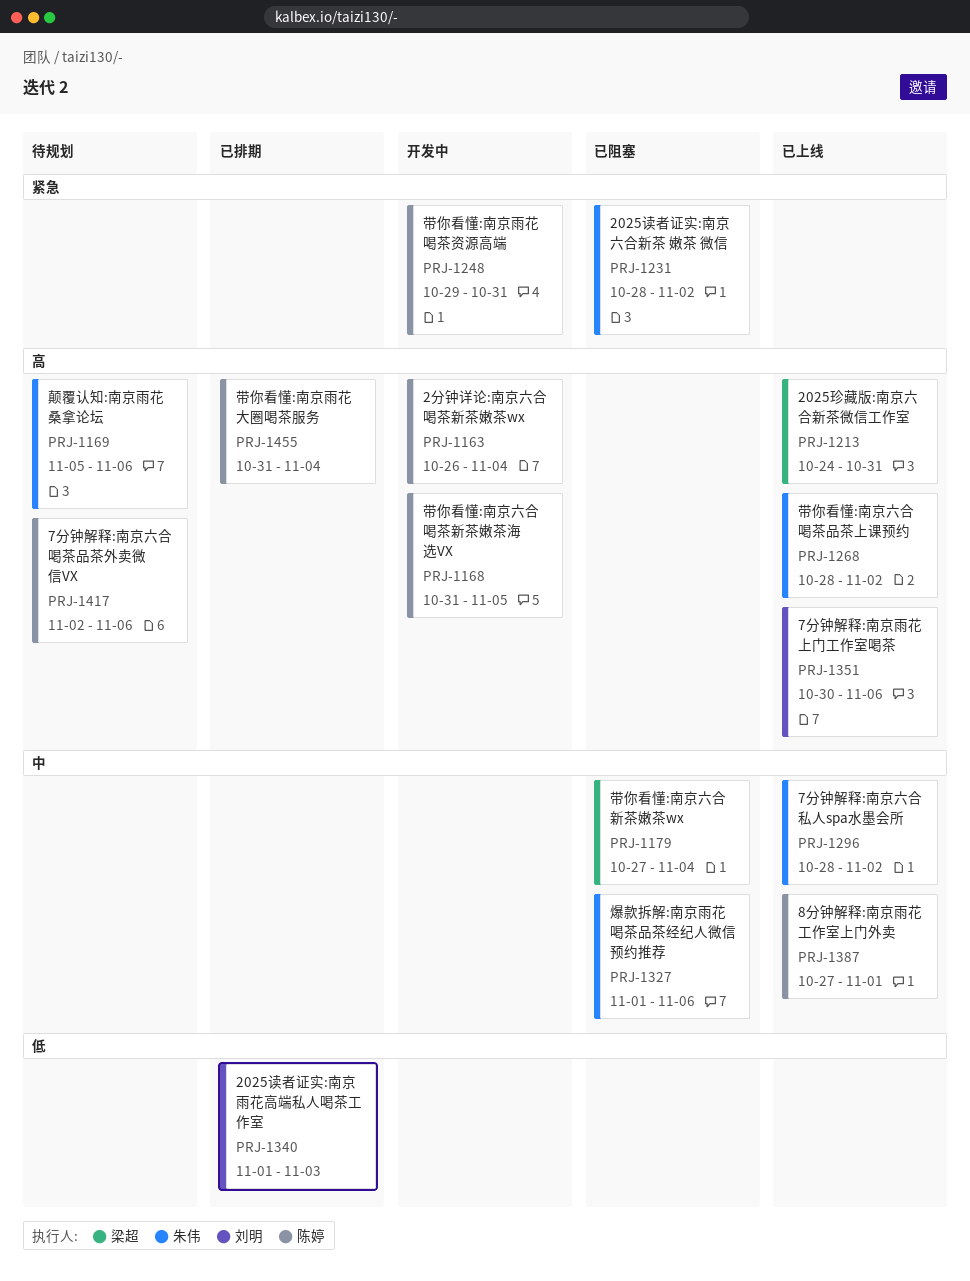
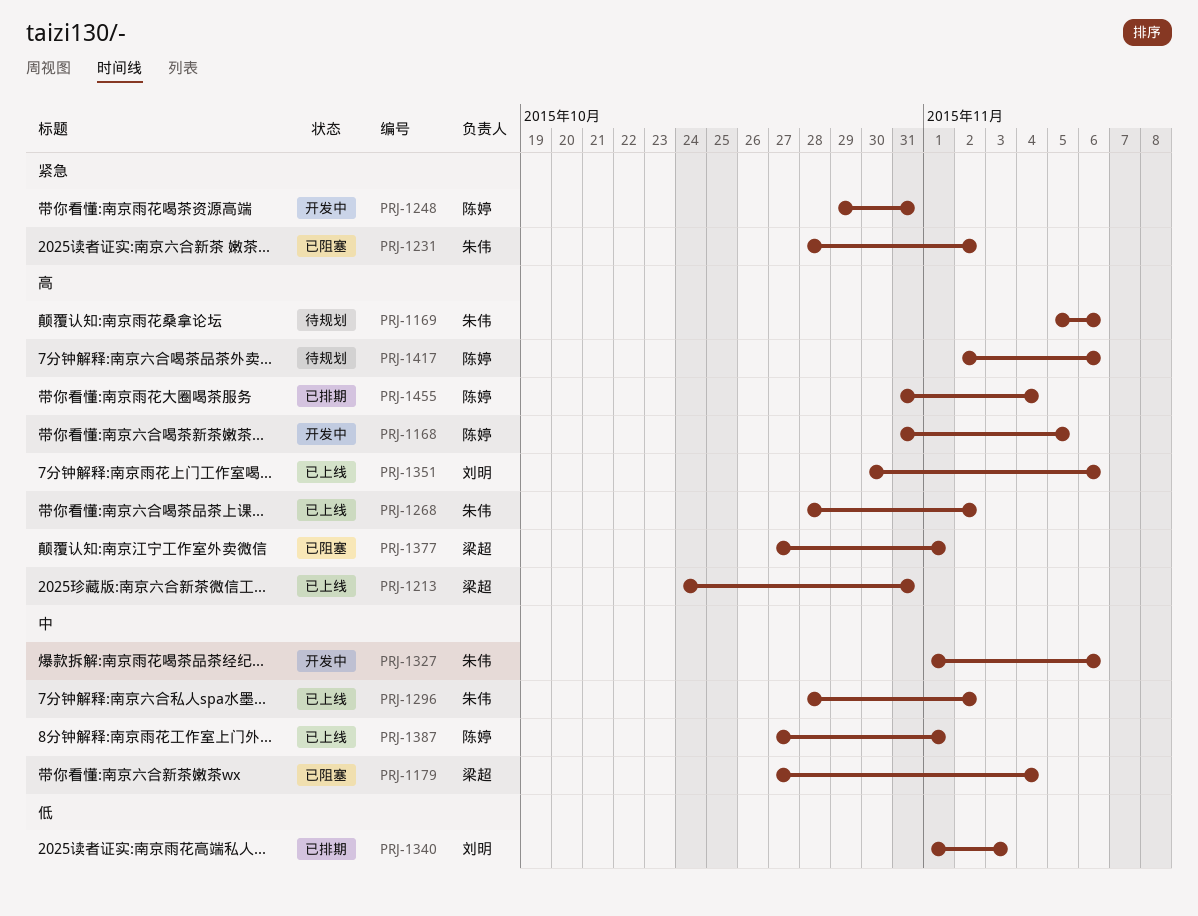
PRJ-1163: present -> none
PRJ-1327, status: 已阻塞 -> 开发中
PRJ-1377: none -> present

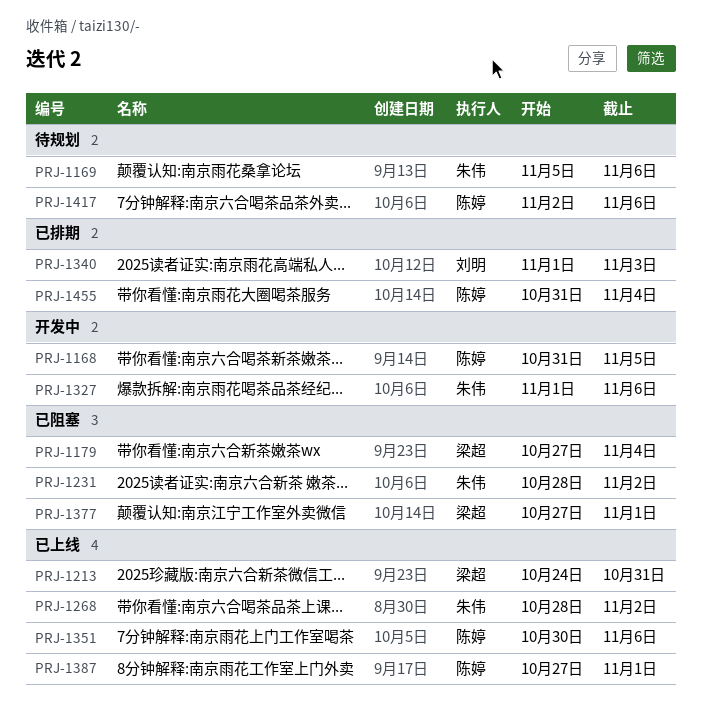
PRJ-1248: present -> none
PRJ-1296: present -> none
PRJ-1351, owner: 刘明 -> 陈婷

